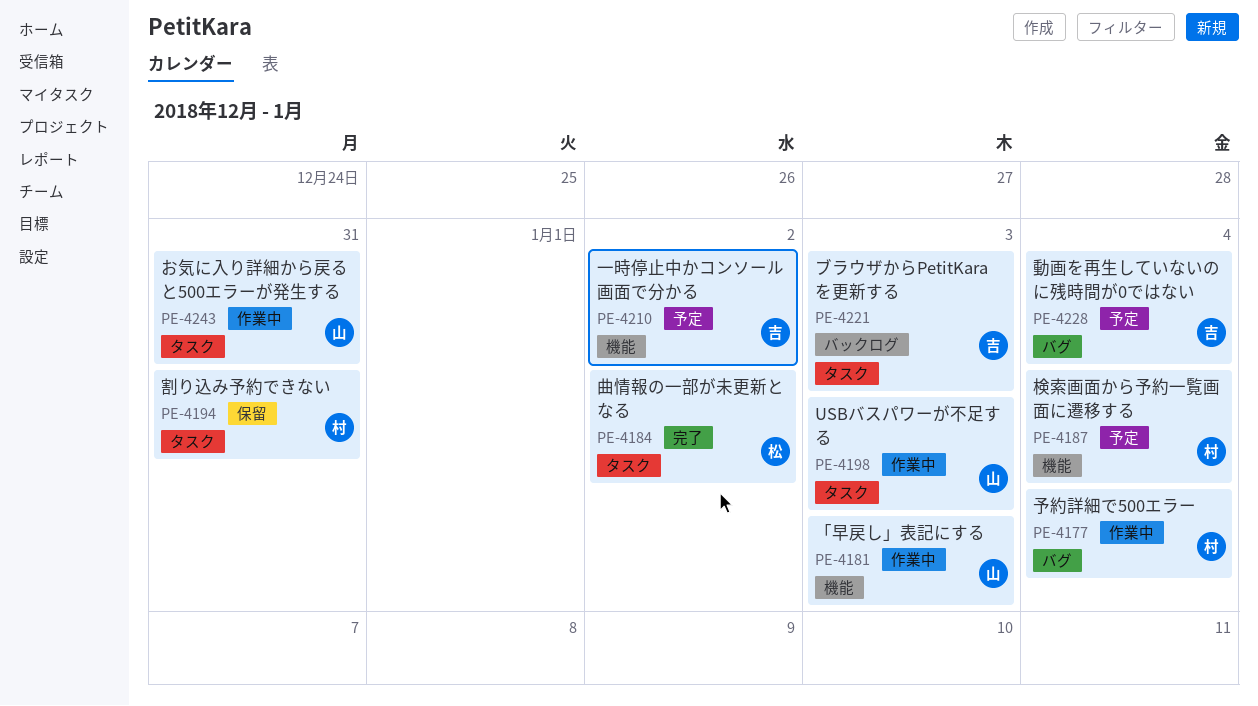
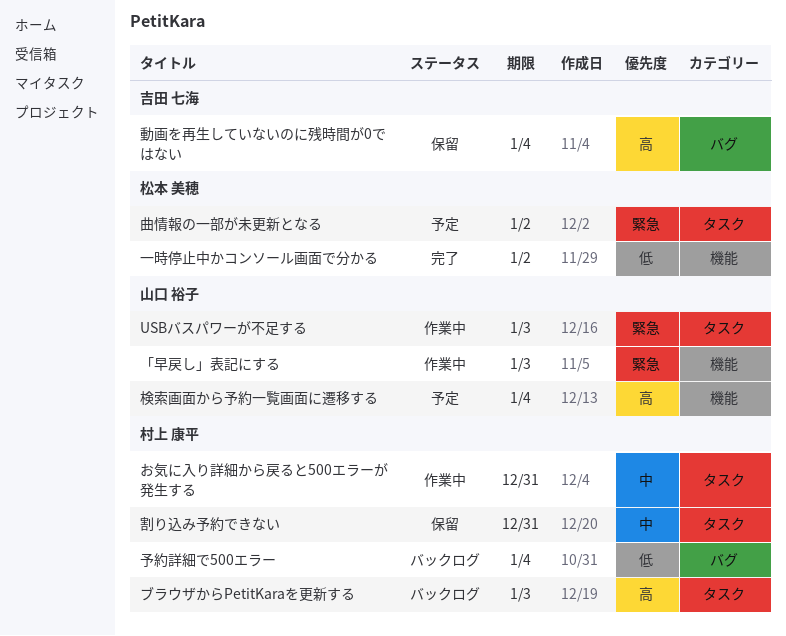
お気に入り詳細から戻ると500エラーが発生する, owner: 山口 裕子 -> 村上 康平
ブラウザからPetitKaraを更新する, owner: 吉田 七海 -> 村上 康平
一時停止中かコンソール画面で分かる, status: 予定 -> 完了
一時停止中かコンソール画面で分かる, owner: 吉田 七海 -> 松本 美穂
予約詳細で500エラー, status: 作業中 -> バックログ
動画を再生していないのに残時間が0ではない, status: 予定 -> 保留
曲情報の一部が未更新となる, status: 完了 -> 予定
検索画面から予約一覧画面に遷移する, owner: 村上 康平 -> 山口 裕子

